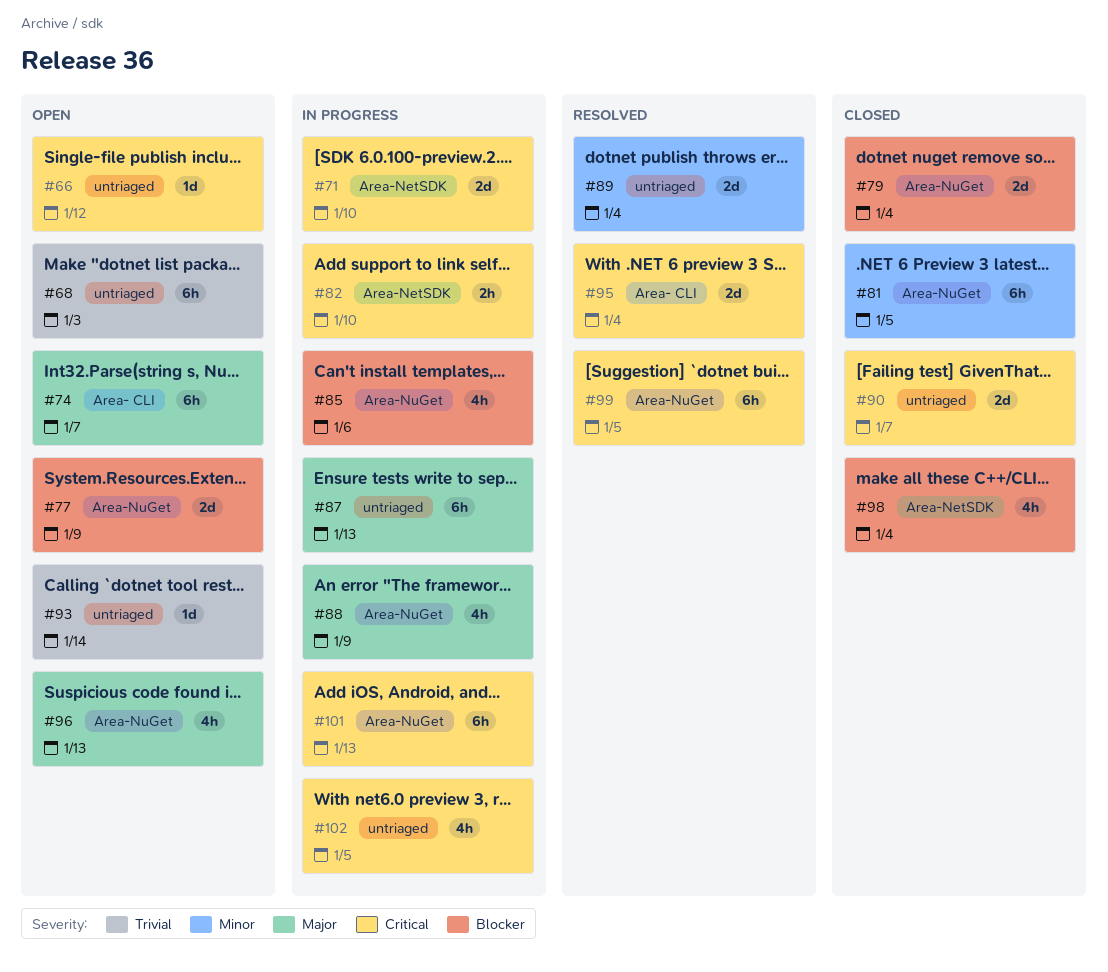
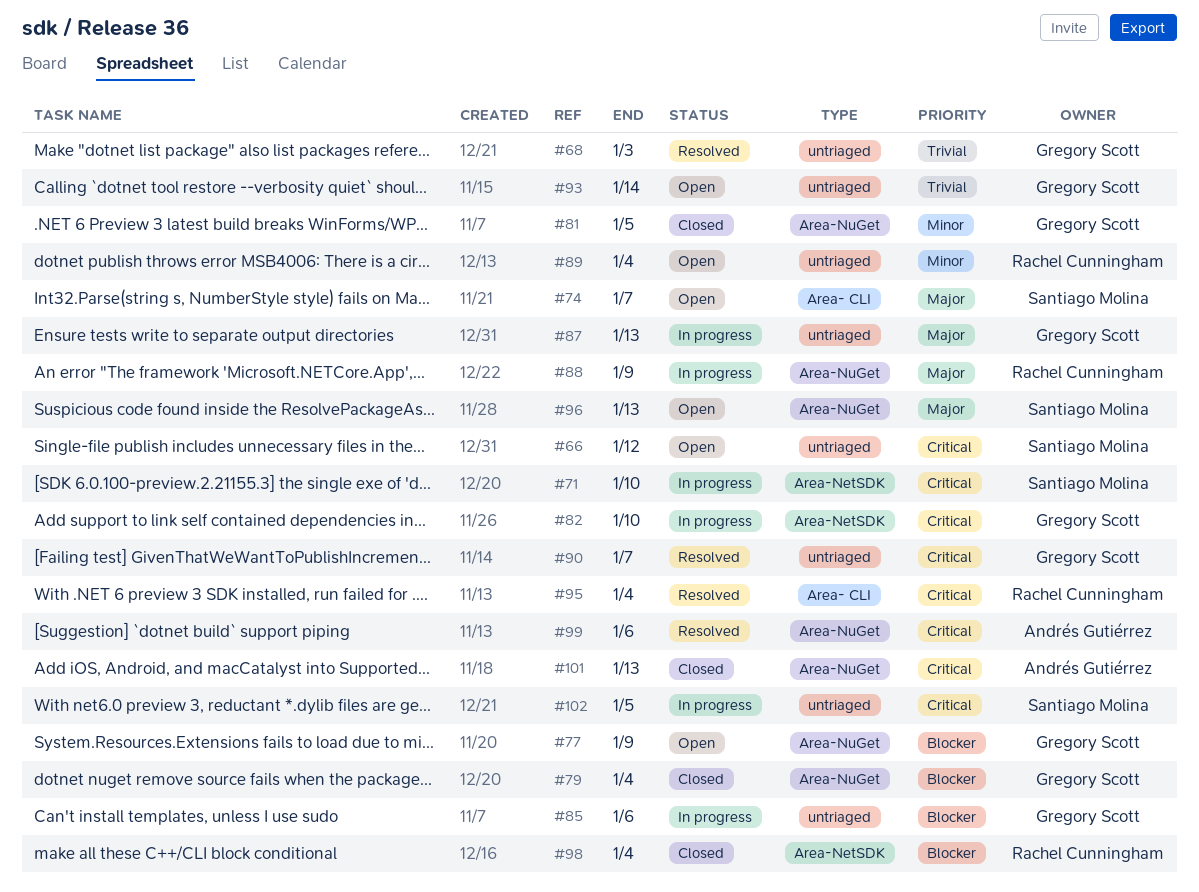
#68, status: Open -> Resolved
#85, label: Area-NuGet -> untriaged
#89, status: Resolved -> Open
#90, status: Closed -> Resolved
#99, due: Jan 5 -> Jan 6
#101, status: In progress -> Closed

